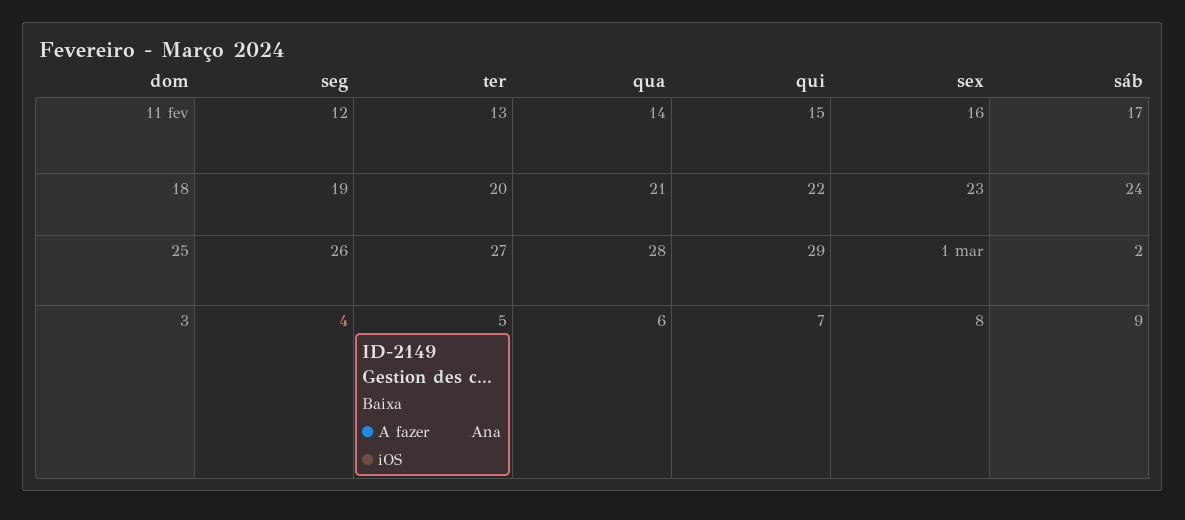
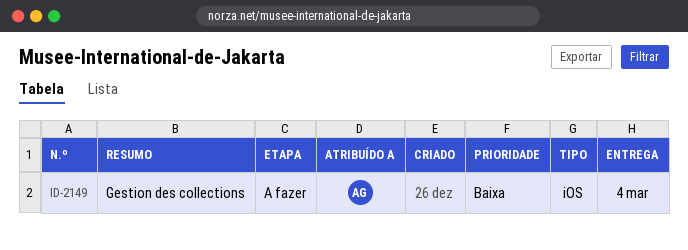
ID-2149, due: Mar 5 -> Mar 4

